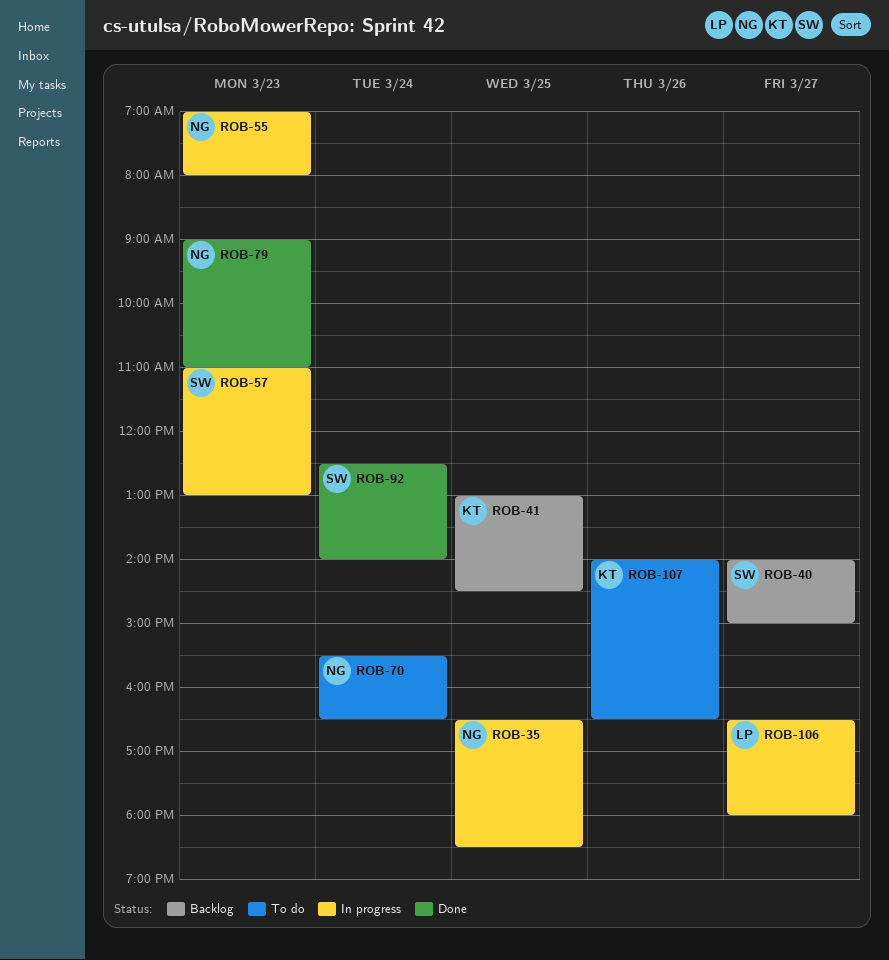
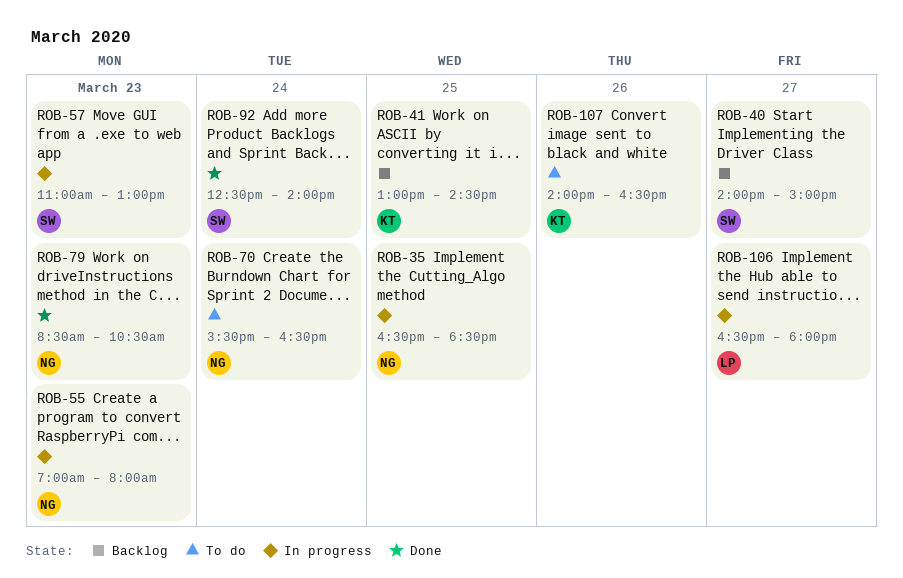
ROB-79, begins: 09:00 -> 08:30
ROB-79, ends: 11:00 -> 10:30

